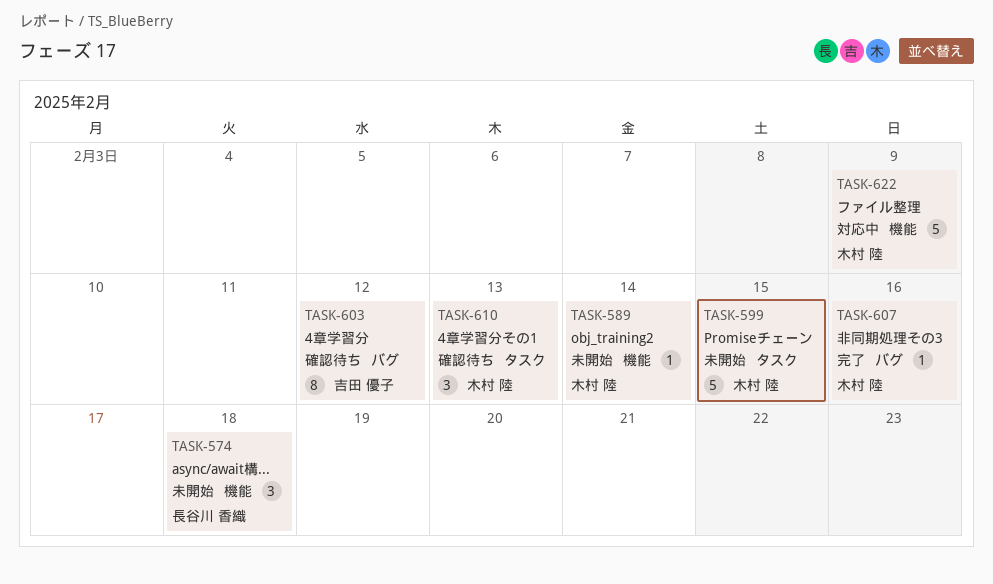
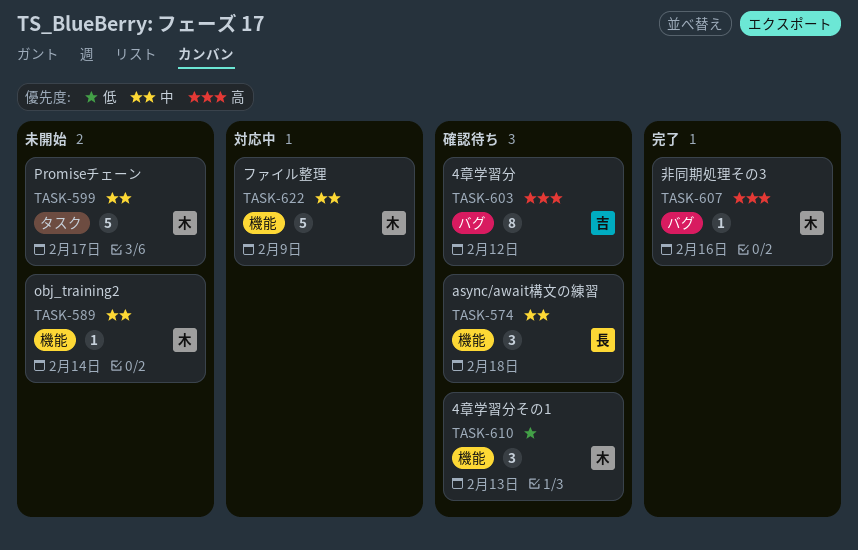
TASK-574, status: 未開始 -> 確認待ち
TASK-599, due: Feb 15 -> Feb 17
TASK-610, label: タスク -> 機能

